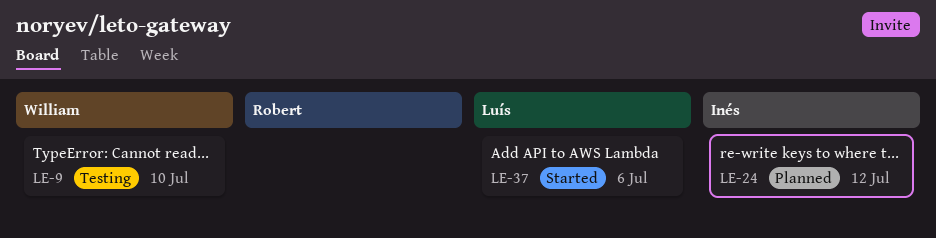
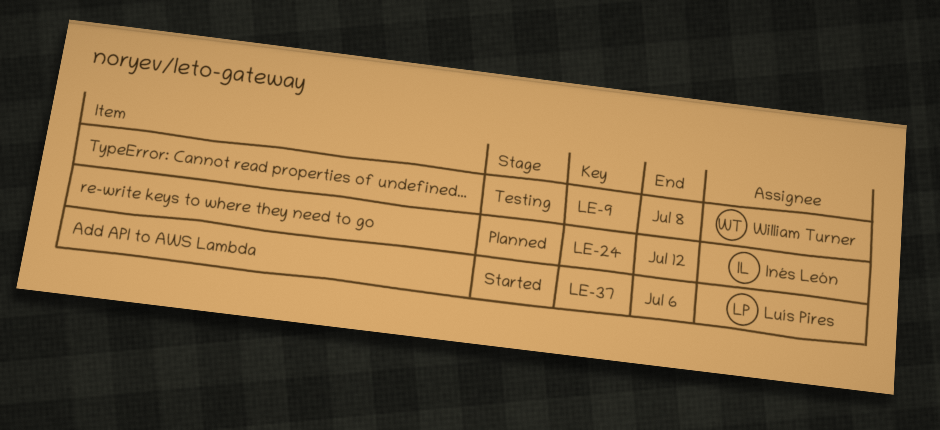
LE-9, due: Jul 10 -> Jul 8

